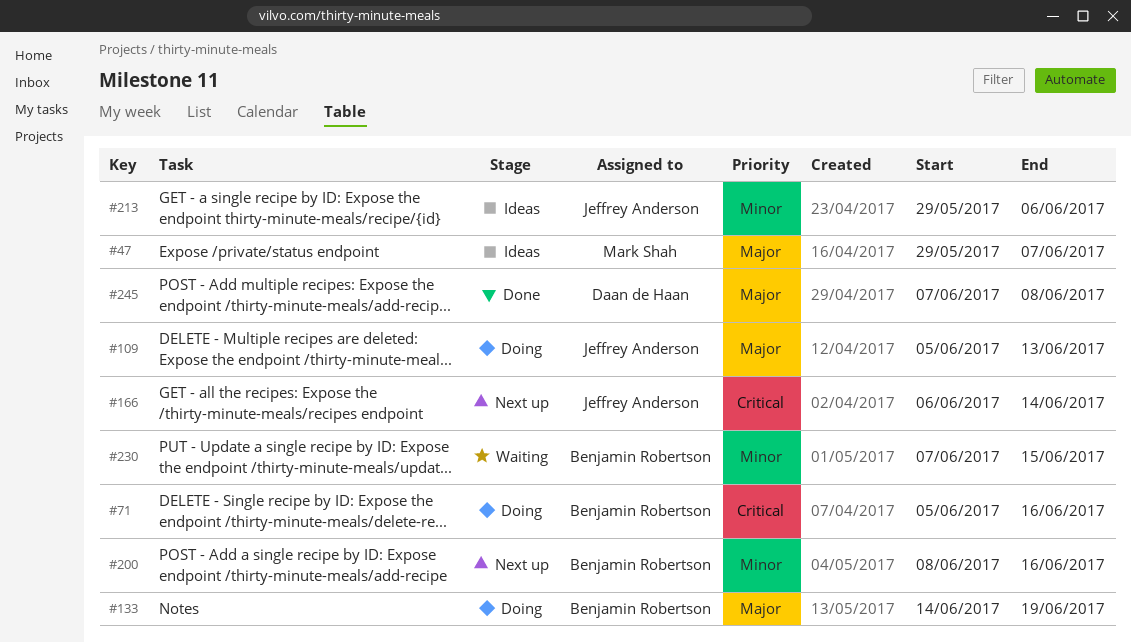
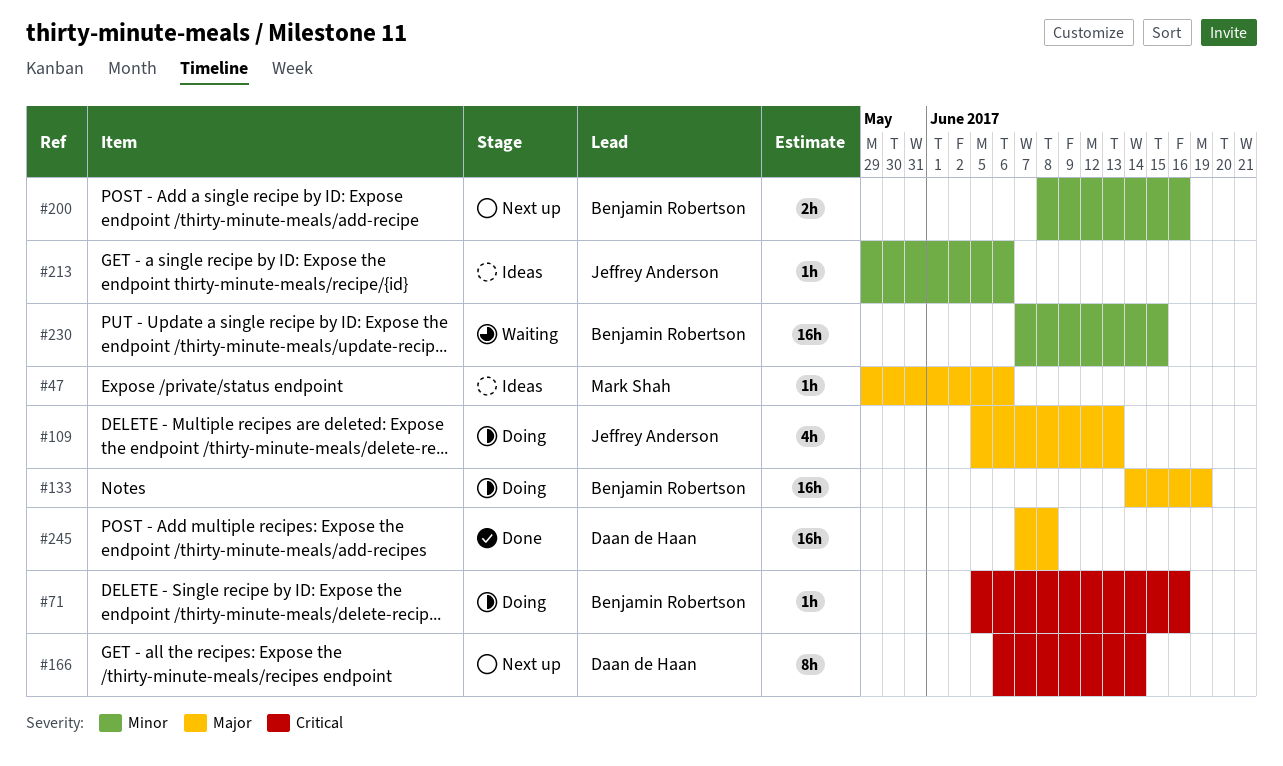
#47, due: Jun 7 -> Jun 6
#166, owner: Jeffrey Anderson -> Daan de Haan

